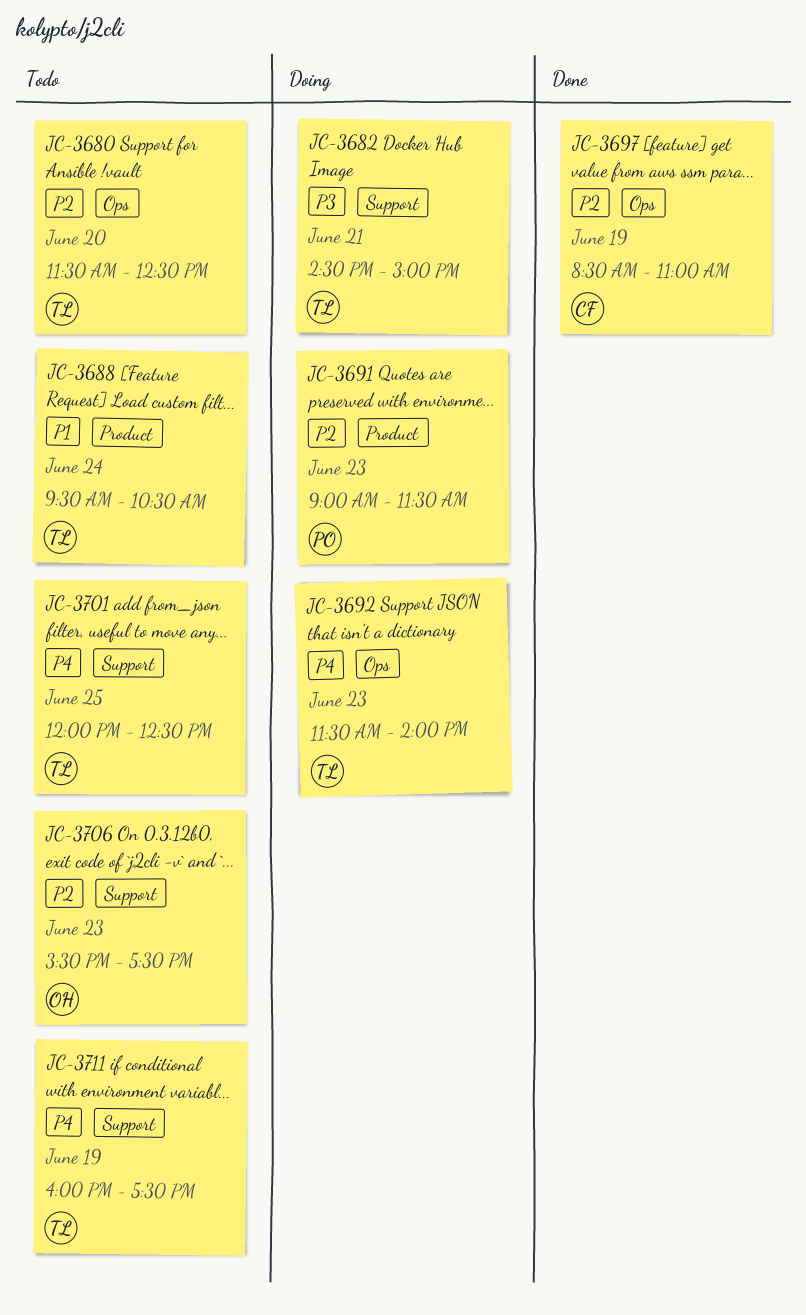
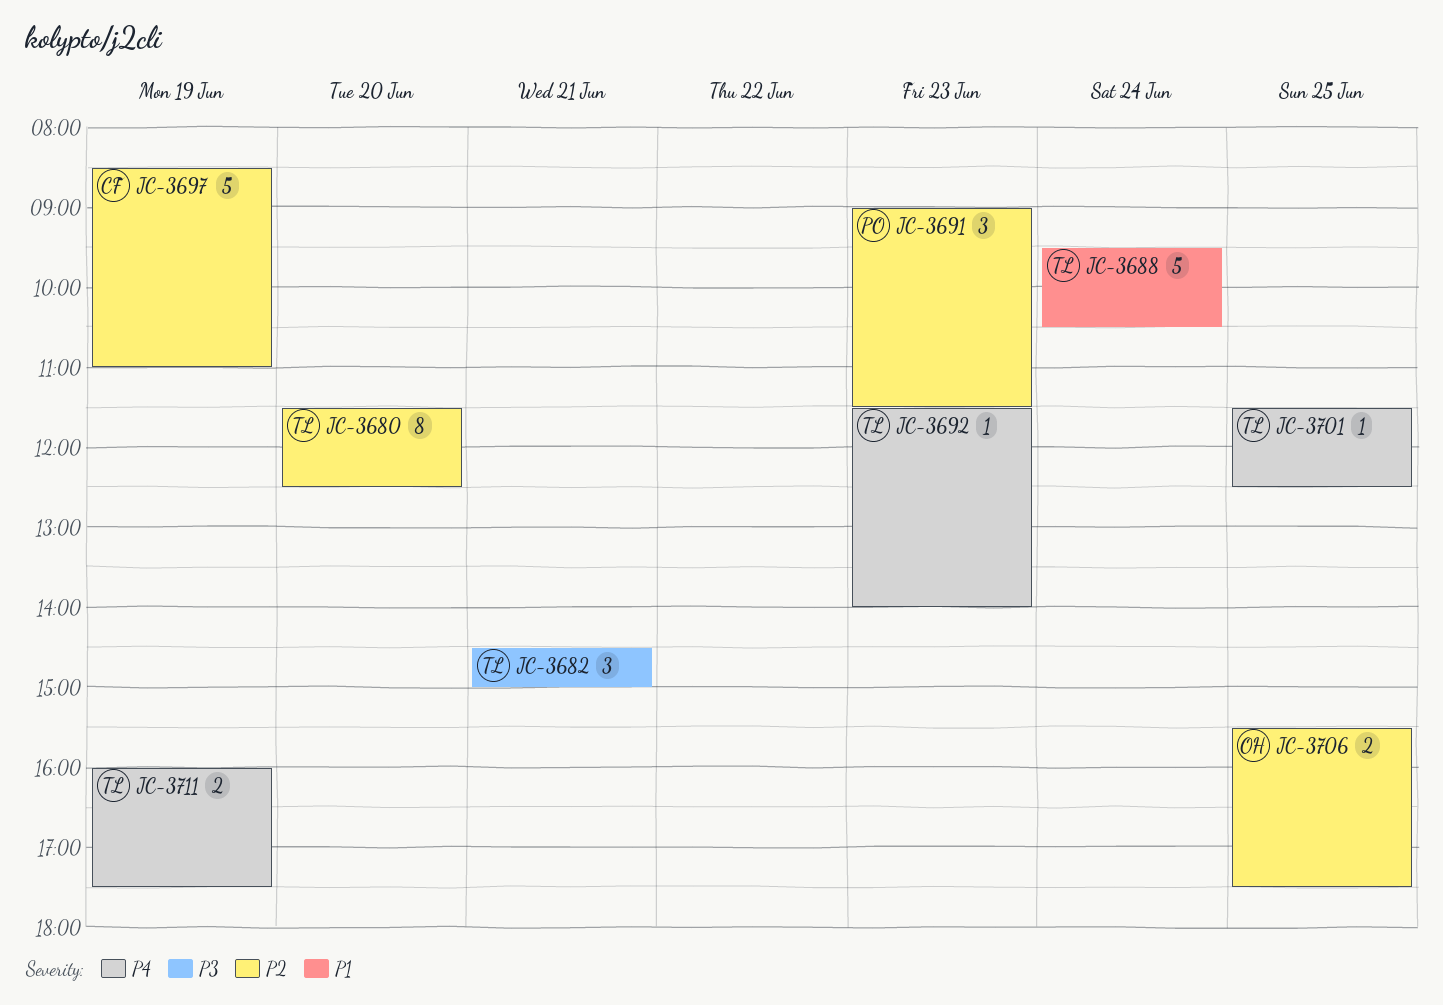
JC-3701, begins: 12:00 -> 11:30
JC-3706, day: Jun 23 -> Jun 25

